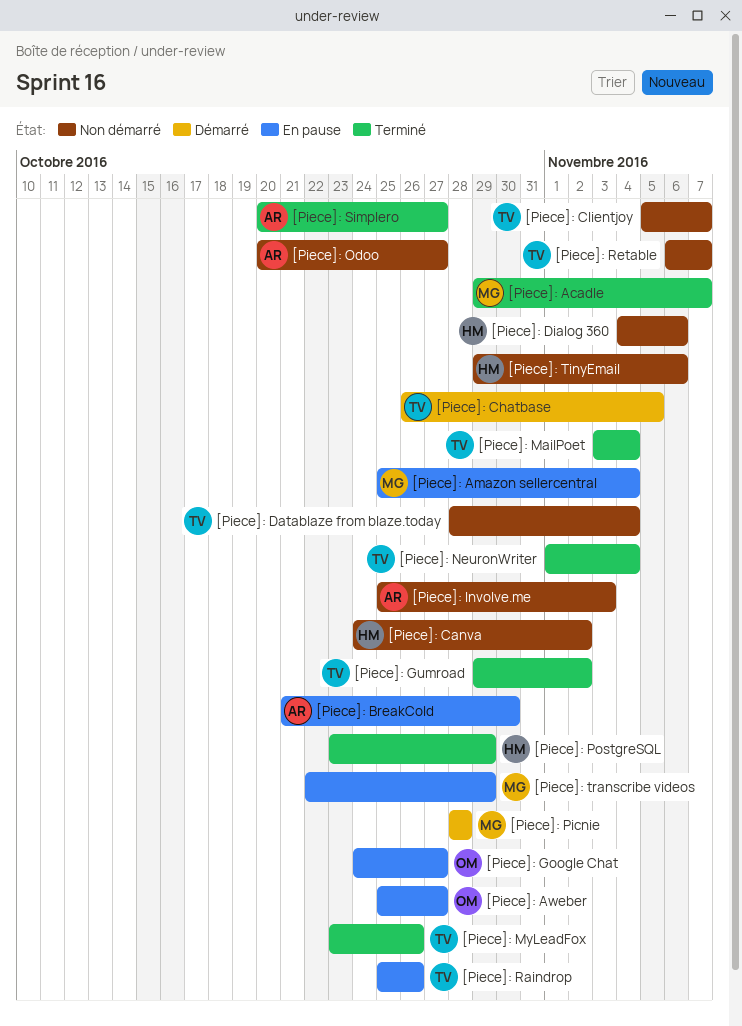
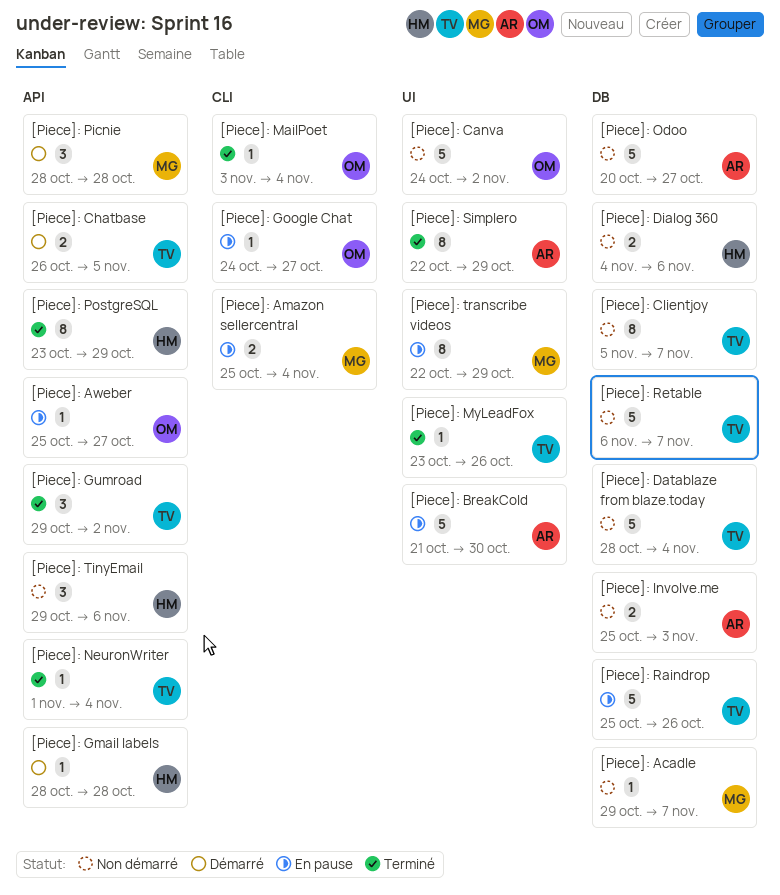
[Piece]: Acadle, status: Terminé -> Non démarré
[Piece]: Canva, owner: HM -> OM
[Piece]: Gmail labels: none -> present
[Piece]: MailPoet, owner: TV -> OM
[Piece]: Simplero, start: Oct 20 -> Oct 22
[Piece]: Simplero, due: Oct 27 -> Oct 29

